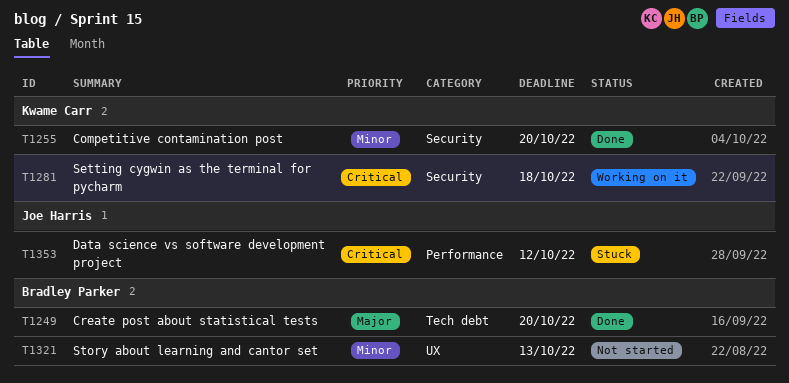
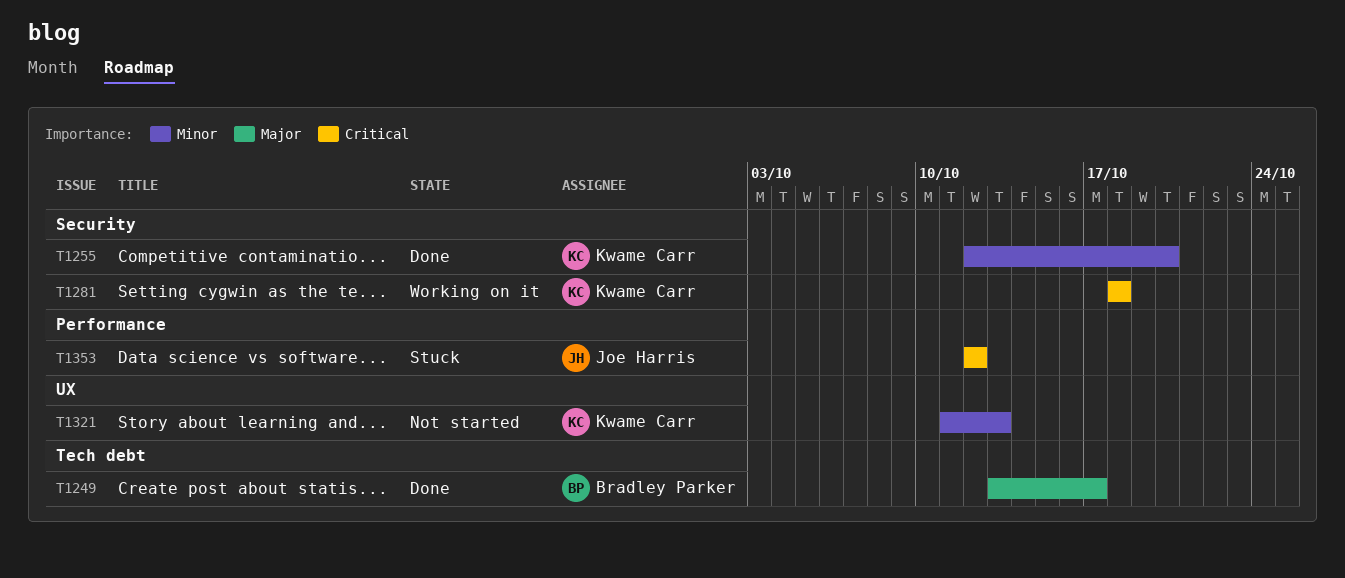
T1249, due: Oct 20 -> Oct 17
T1321, owner: Bradley Parker -> Kwame Carr

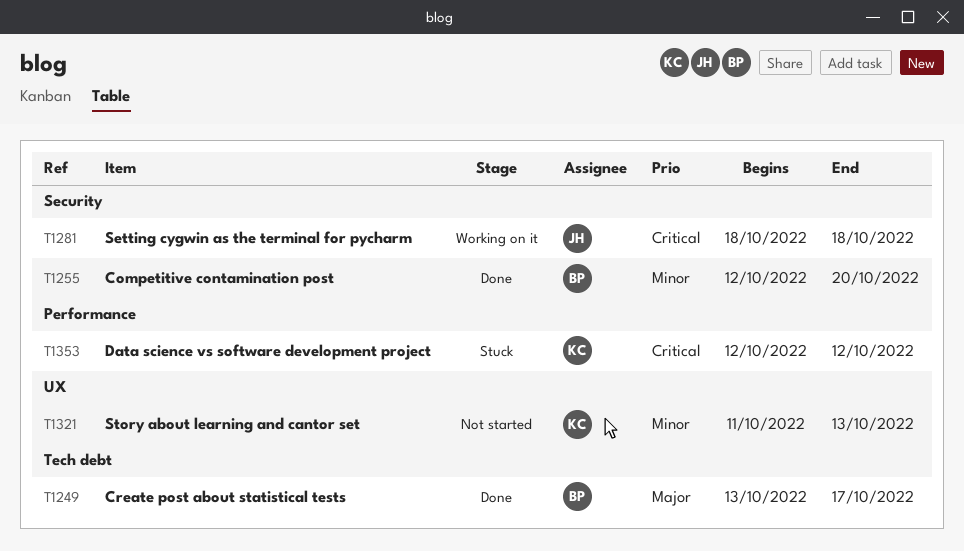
T1255, owner: Kwame Carr -> Bradley Parker
T1281, owner: Kwame Carr -> Joe Harris
T1353, owner: Joe Harris -> Kwame Carr

